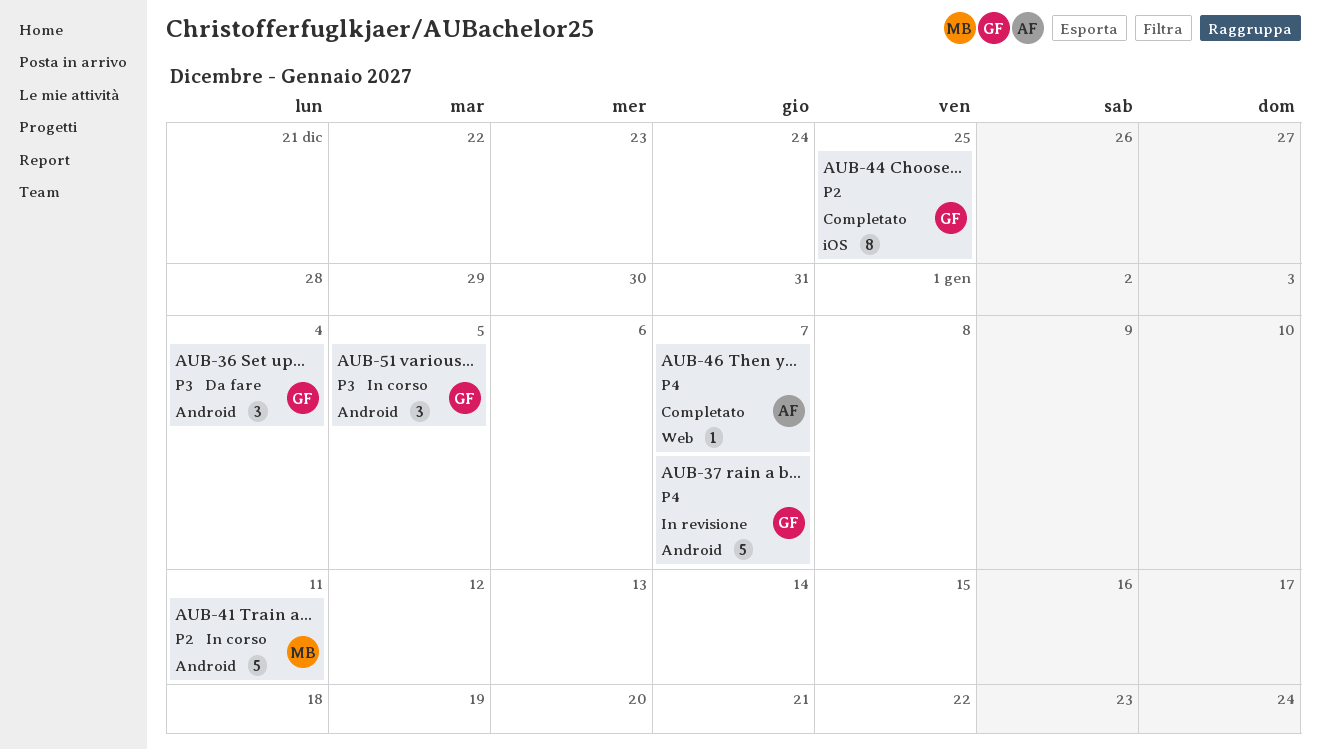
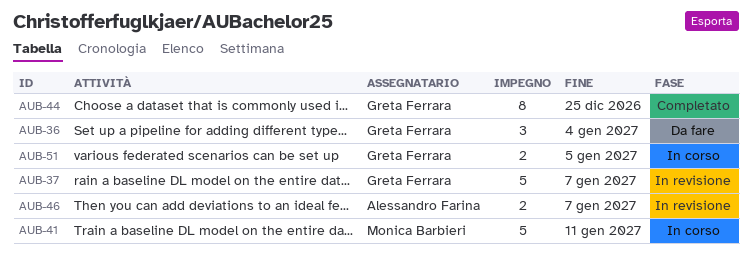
AUB-46, status: Completato -> In revisione
AUB-46, estimate: 1 -> 2
AUB-51, estimate: 3 -> 2

